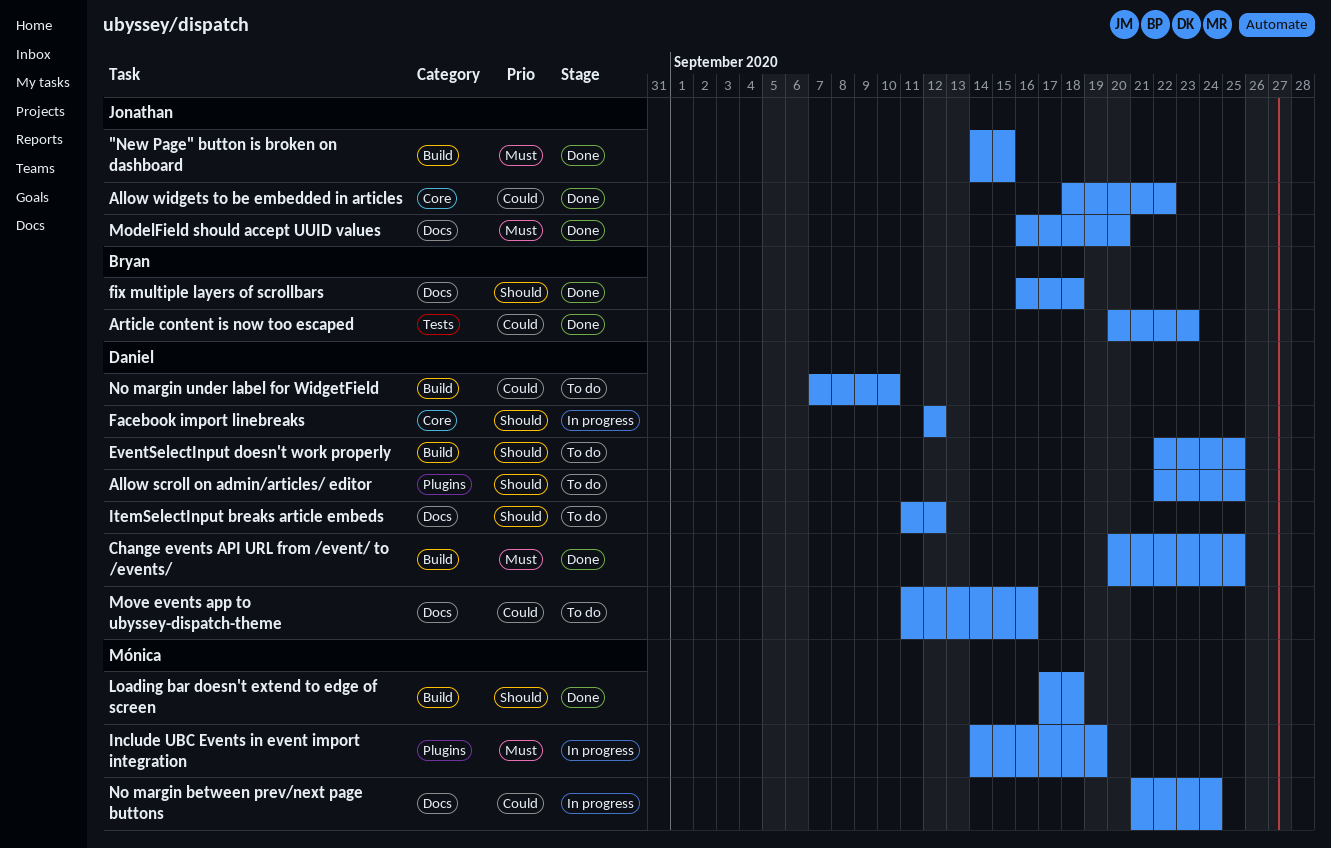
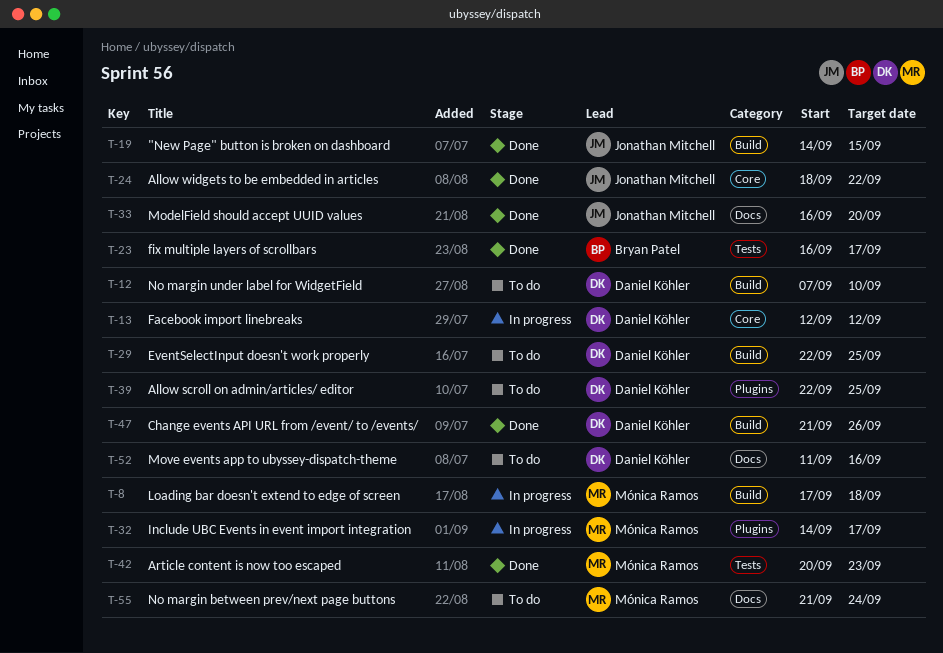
Article content is now too escaped, owner: Bryan Patel -> Mónica Ramos
Change events API URL from /event/ to /events/, start: Sep 20 -> Sep 21
Change events API URL from /event/ to /events/, due: Sep 25 -> Sep 26
fix multiple layers of scrollbars, label: Docs -> Tests
fix multiple layers of scrollbars, due: Sep 18 -> Sep 17
Include UBC Events in event import integration, due: Sep 19 -> Sep 17
ItemSelectInput breaks article embeds: present -> none
Loading bar doesn't extend to edge of screen, status: Done -> In progress
No margin between prev/next page buttons, status: In progress -> To do

